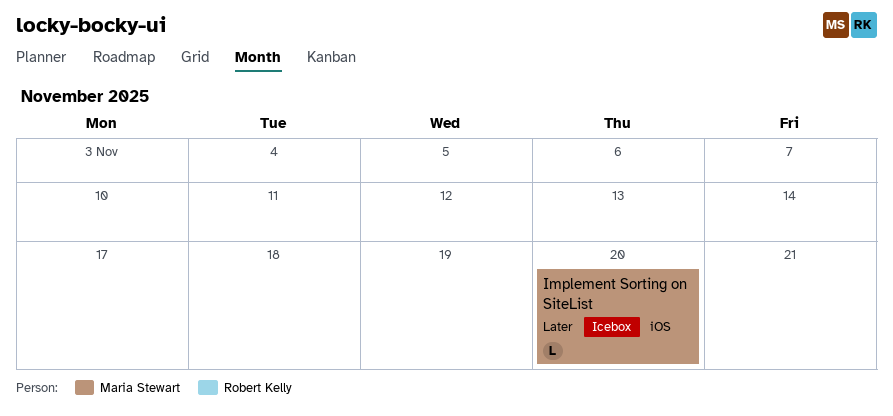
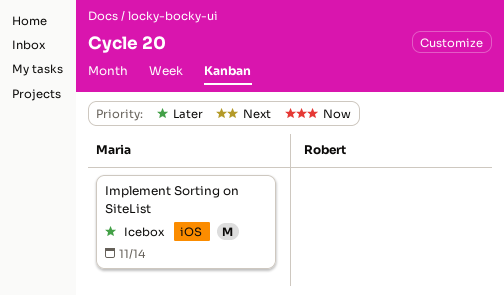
Implement Sorting on SiteList, estimate: L -> M
Implement Sorting on SiteList, due: Nov 20 -> Nov 14

